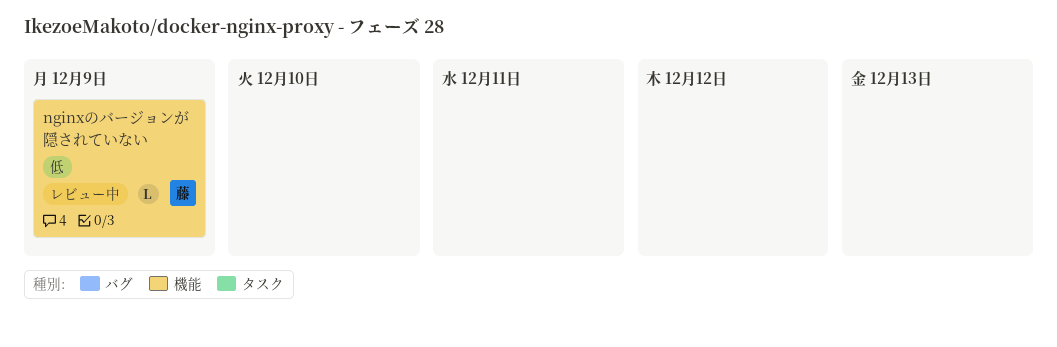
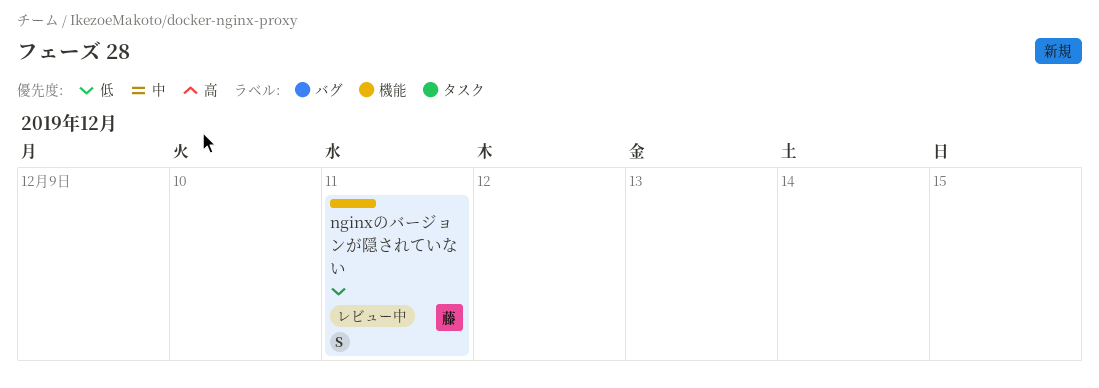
nginxのバージョンが隠されていない, estimate: L -> S
nginxのバージョンが隠されていない, due: Dec 9 -> Dec 11

